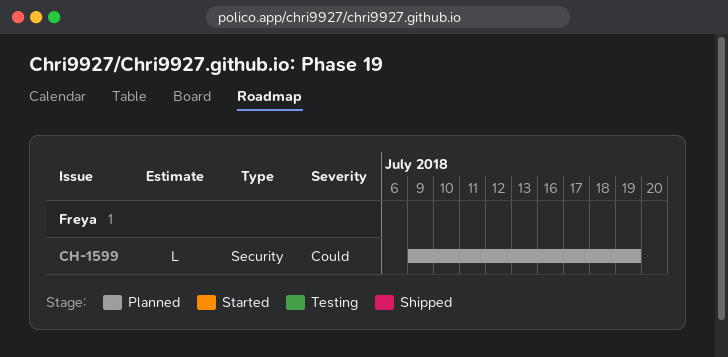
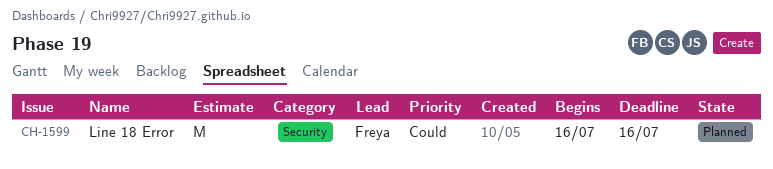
CH-1599, estimate: L -> M
CH-1599, start: Jul 9 -> Jul 16
CH-1599, due: Jul 19 -> Jul 16

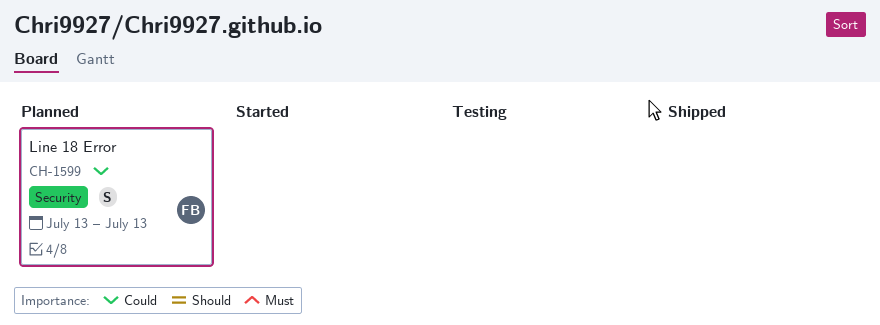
CH-1599, estimate: M -> S
CH-1599, start: Jul 16 -> Jul 13
CH-1599, due: Jul 16 -> Jul 13

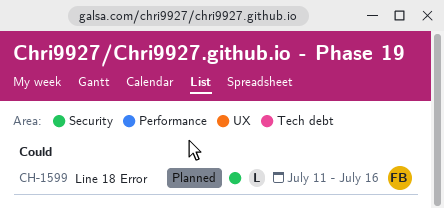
CH-1599, estimate: S -> L
CH-1599, start: Jul 13 -> Jul 11
CH-1599, due: Jul 13 -> Jul 16

